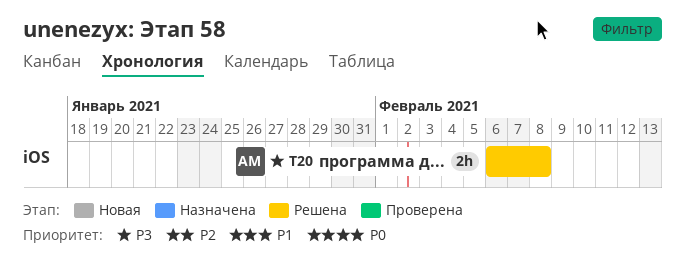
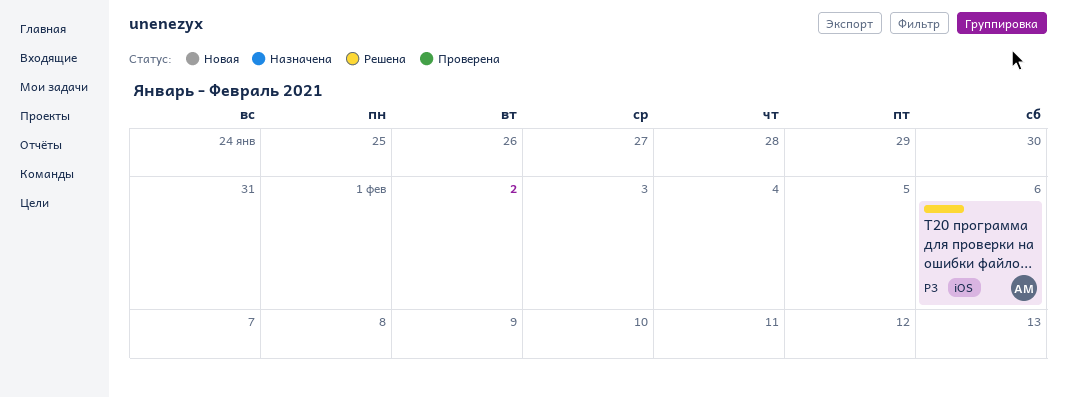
T20, due: Feb 8 -> Feb 6

